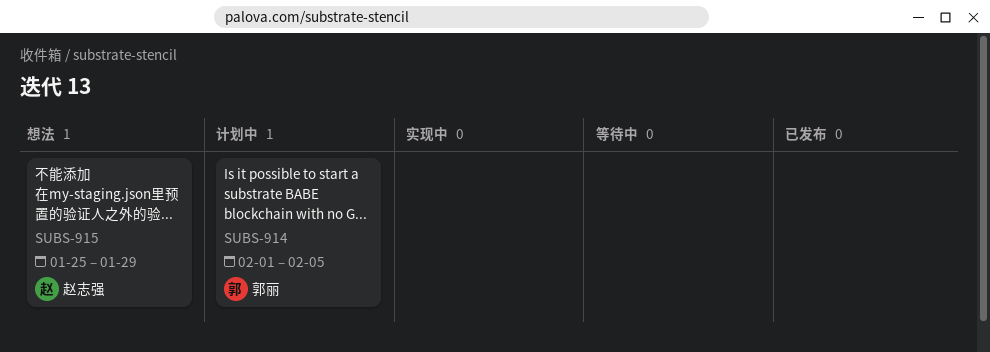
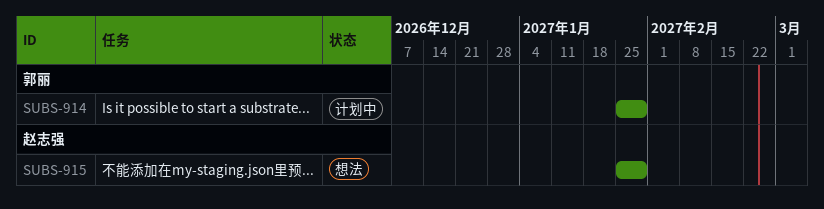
SUBS-914, start: Feb 1 -> Jan 25
SUBS-914, due: Feb 5 -> Jan 29

